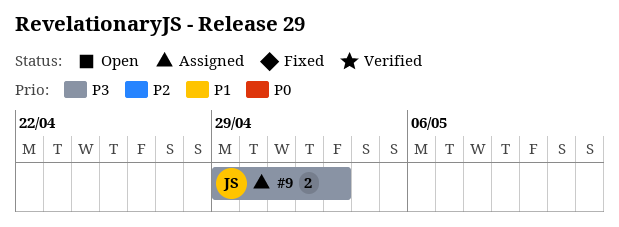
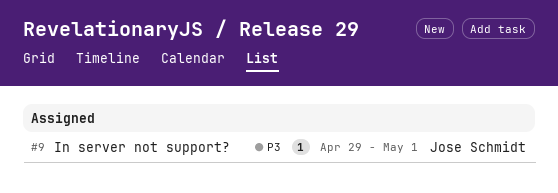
#9, estimate: 2 -> 1
#9, due: May 3 -> May 1

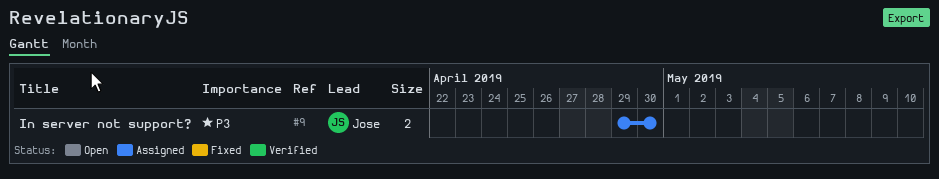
#9, estimate: 1 -> 2
#9, due: May 1 -> Apr 30

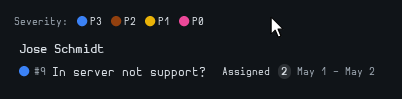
#9, start: Apr 29 -> May 1
#9, due: Apr 30 -> May 2

